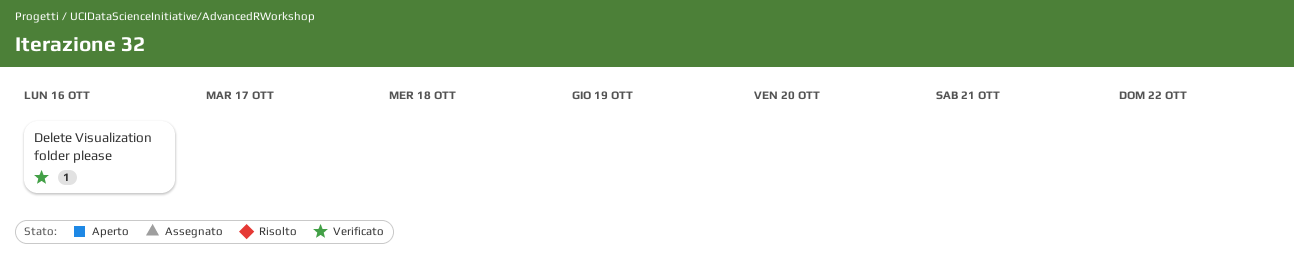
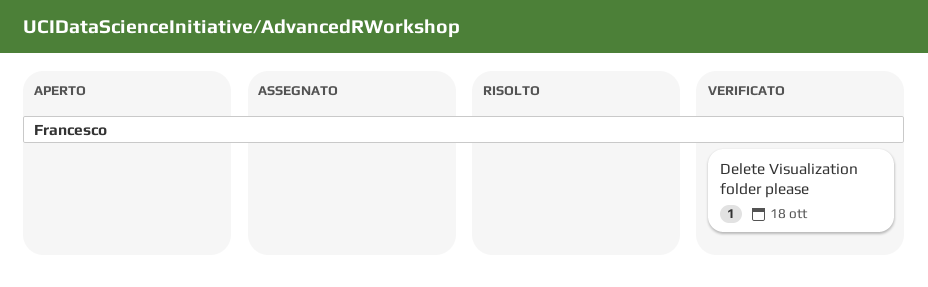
Delete Visualization folder please, due: Oct 16 -> Oct 18

